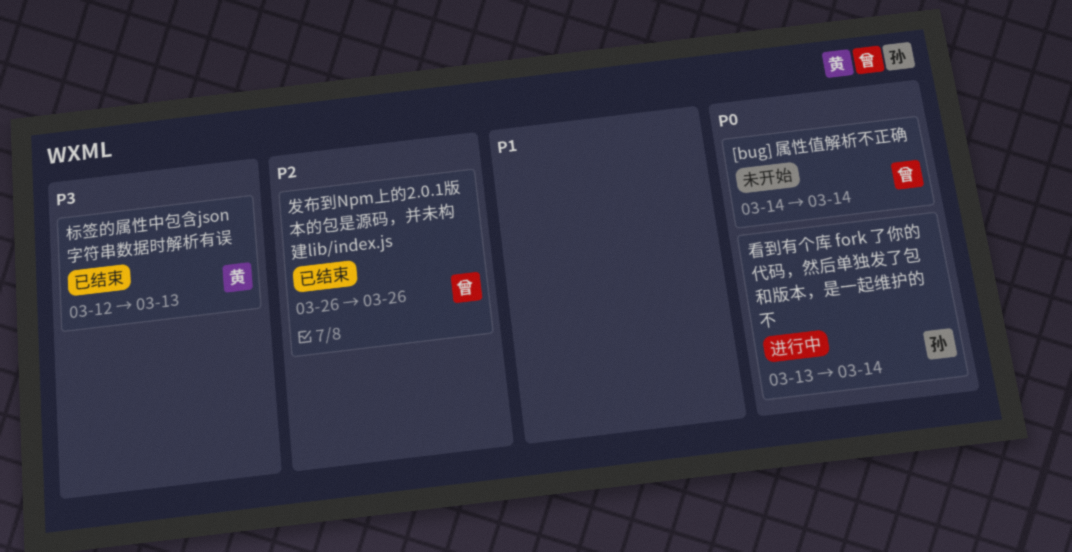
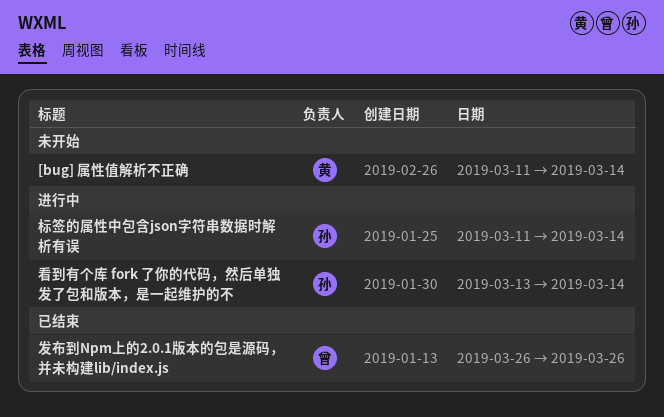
[bug] 属性值解析不正确, owner: 曾 -> 黄
[bug] 属性值解析不正确, start: Mar 14 -> Mar 11
标签的属性中包含json字符串数据时解析有误, status: 已结束 -> 进行中
标签的属性中包含json字符串数据时解析有误, owner: 黄 -> 孙
标签的属性中包含json字符串数据时解析有误, start: Mar 12 -> Mar 11
标签的属性中包含json字符串数据时解析有误, due: Mar 13 -> Mar 14

